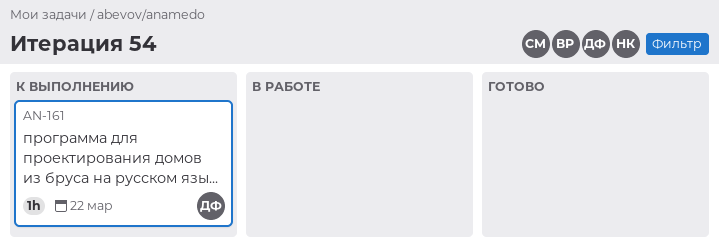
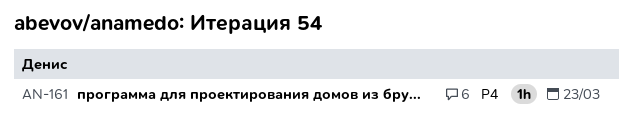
AN-161, due: Mar 22 -> Mar 23

